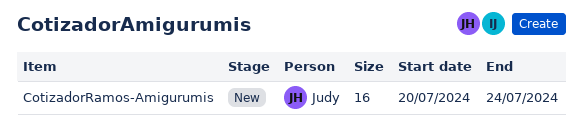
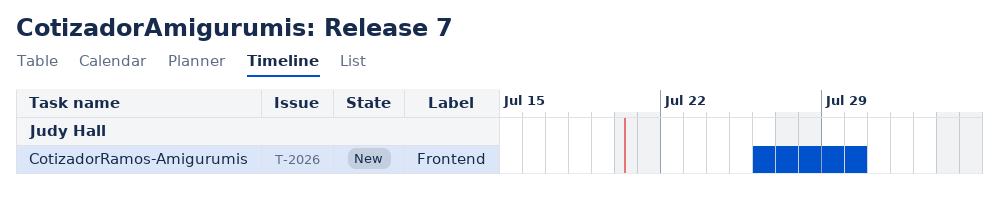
CotizadorRamos-Amigurumis, start: Jul 20 -> Jul 26
CotizadorRamos-Amigurumis, due: Jul 24 -> Jul 30

